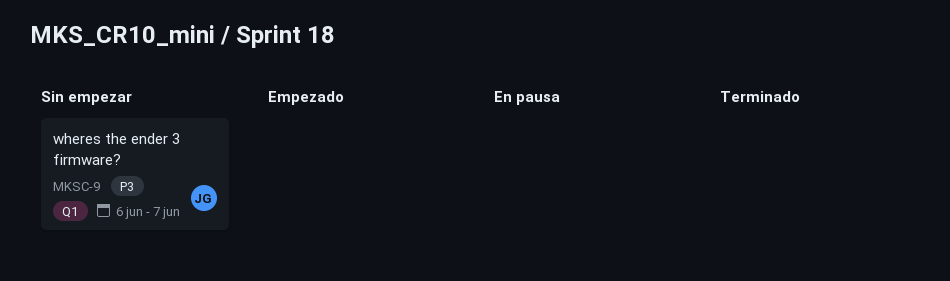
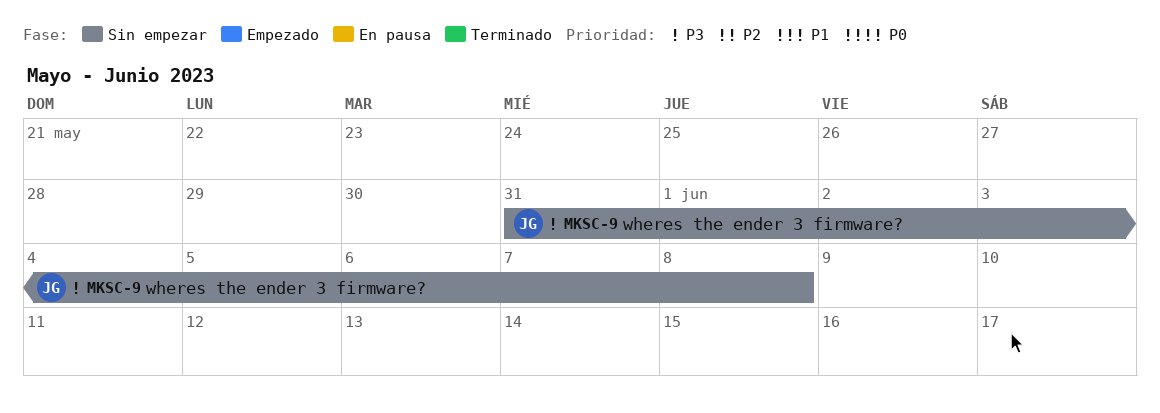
MKSC-9, start: Jun 6 -> May 31
MKSC-9, due: Jun 7 -> Jun 8

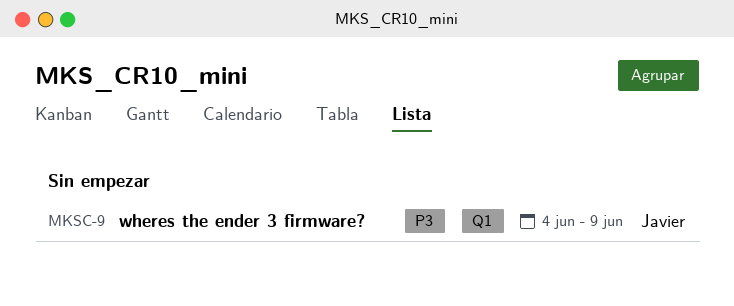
MKSC-9, start: May 31 -> Jun 4
MKSC-9, due: Jun 8 -> Jun 9

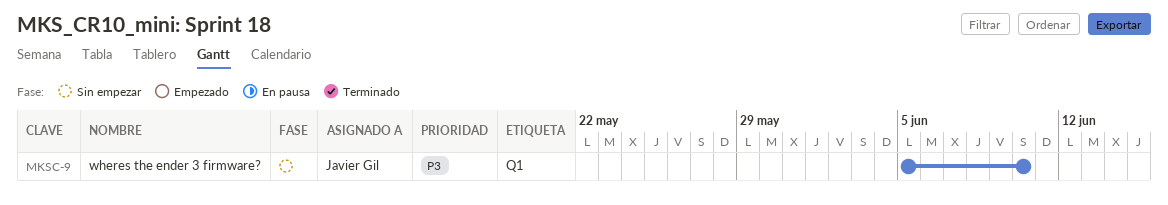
MKSC-9, start: Jun 4 -> Jun 5
MKSC-9, due: Jun 9 -> Jun 10

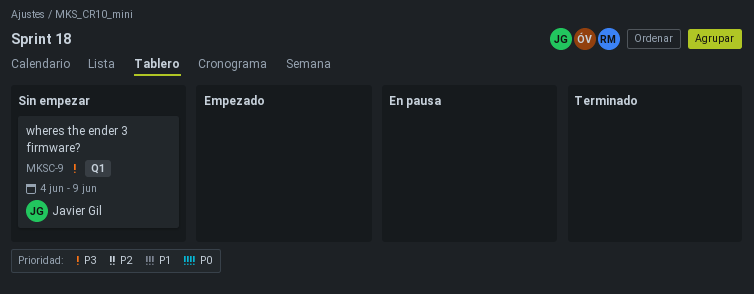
MKSC-9, start: Jun 5 -> Jun 4
MKSC-9, due: Jun 10 -> Jun 9

